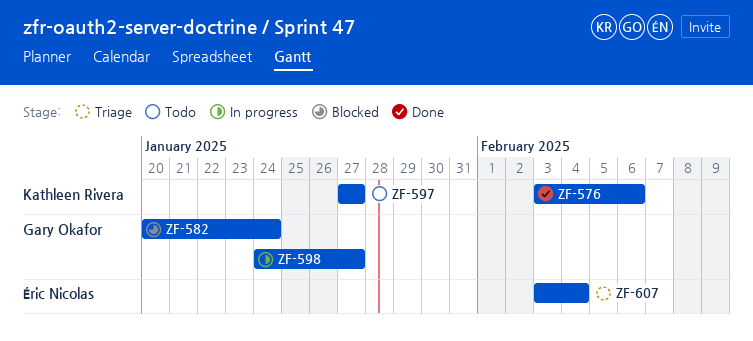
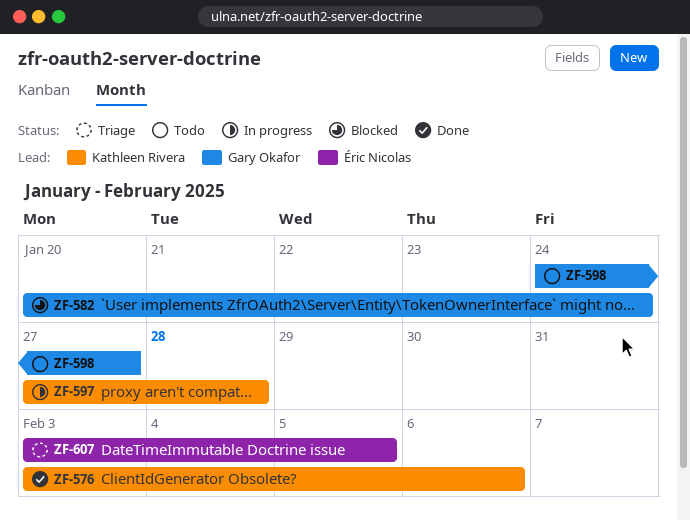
ZF-597, status: Todo -> In progress
ZF-597, due: Jan 27 -> Jan 28
ZF-598, status: In progress -> Todo
ZF-607, due: Feb 4 -> Feb 5

